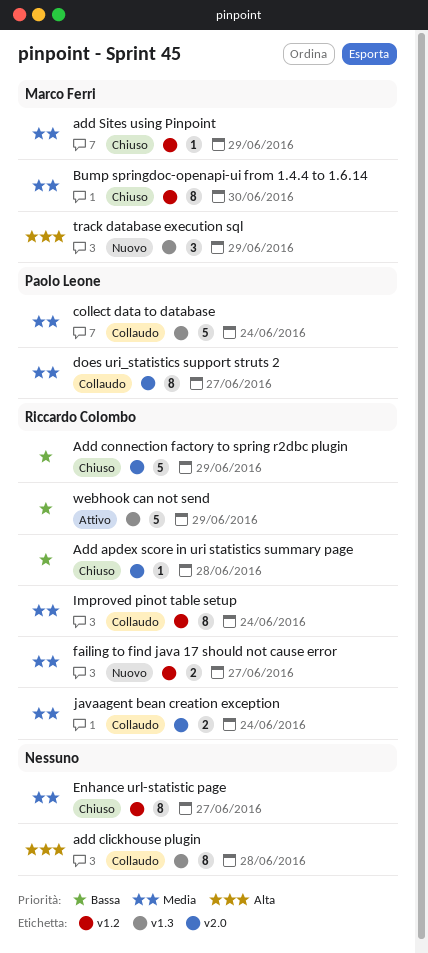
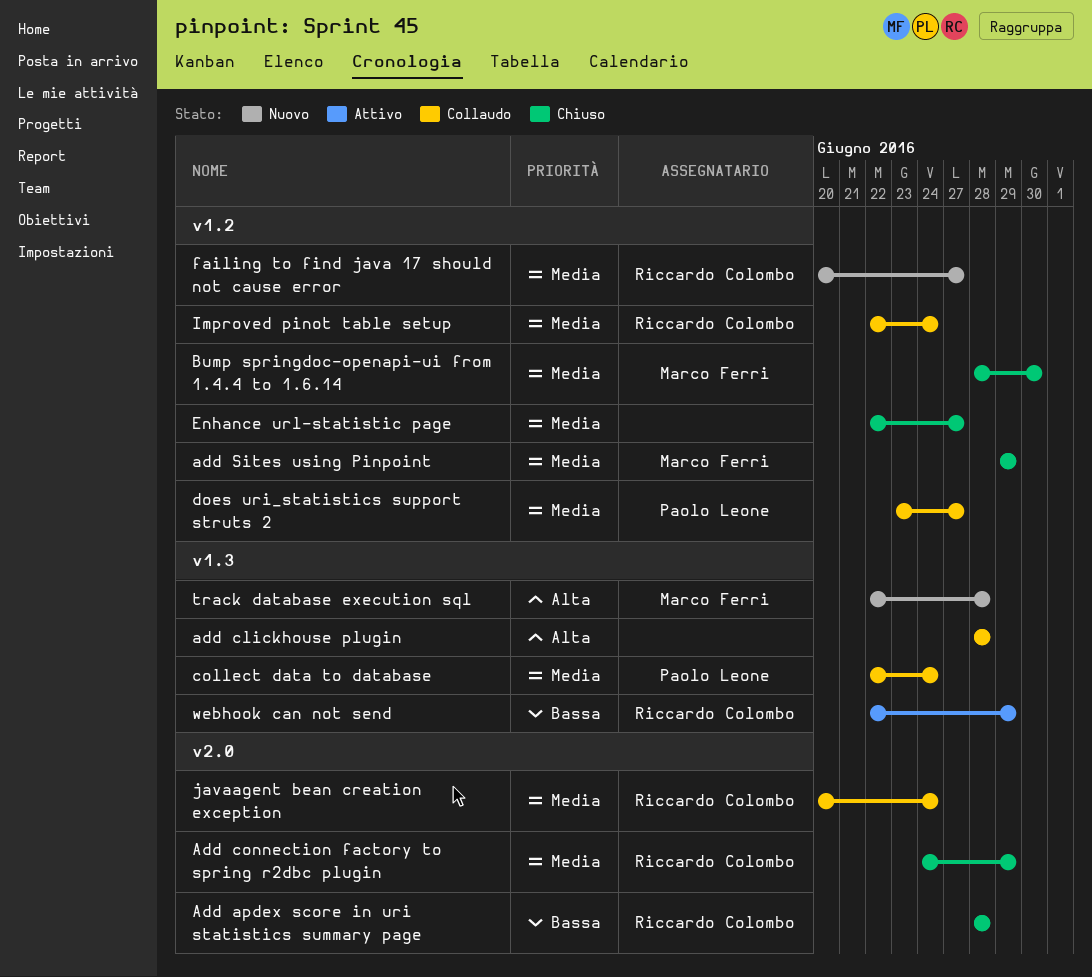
Add connection factory to spring r2dbc plugin, priority: Bassa -> Media
does uri_statistics support struts 2, label: v2.0 -> v1.2
track database execution sql, due: Jun 29 -> Jun 28

